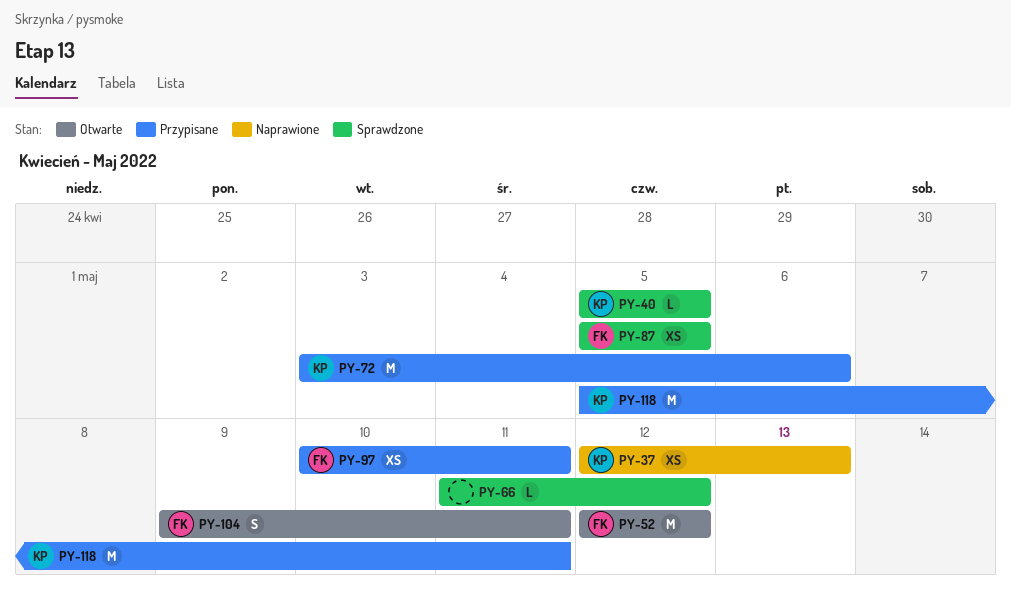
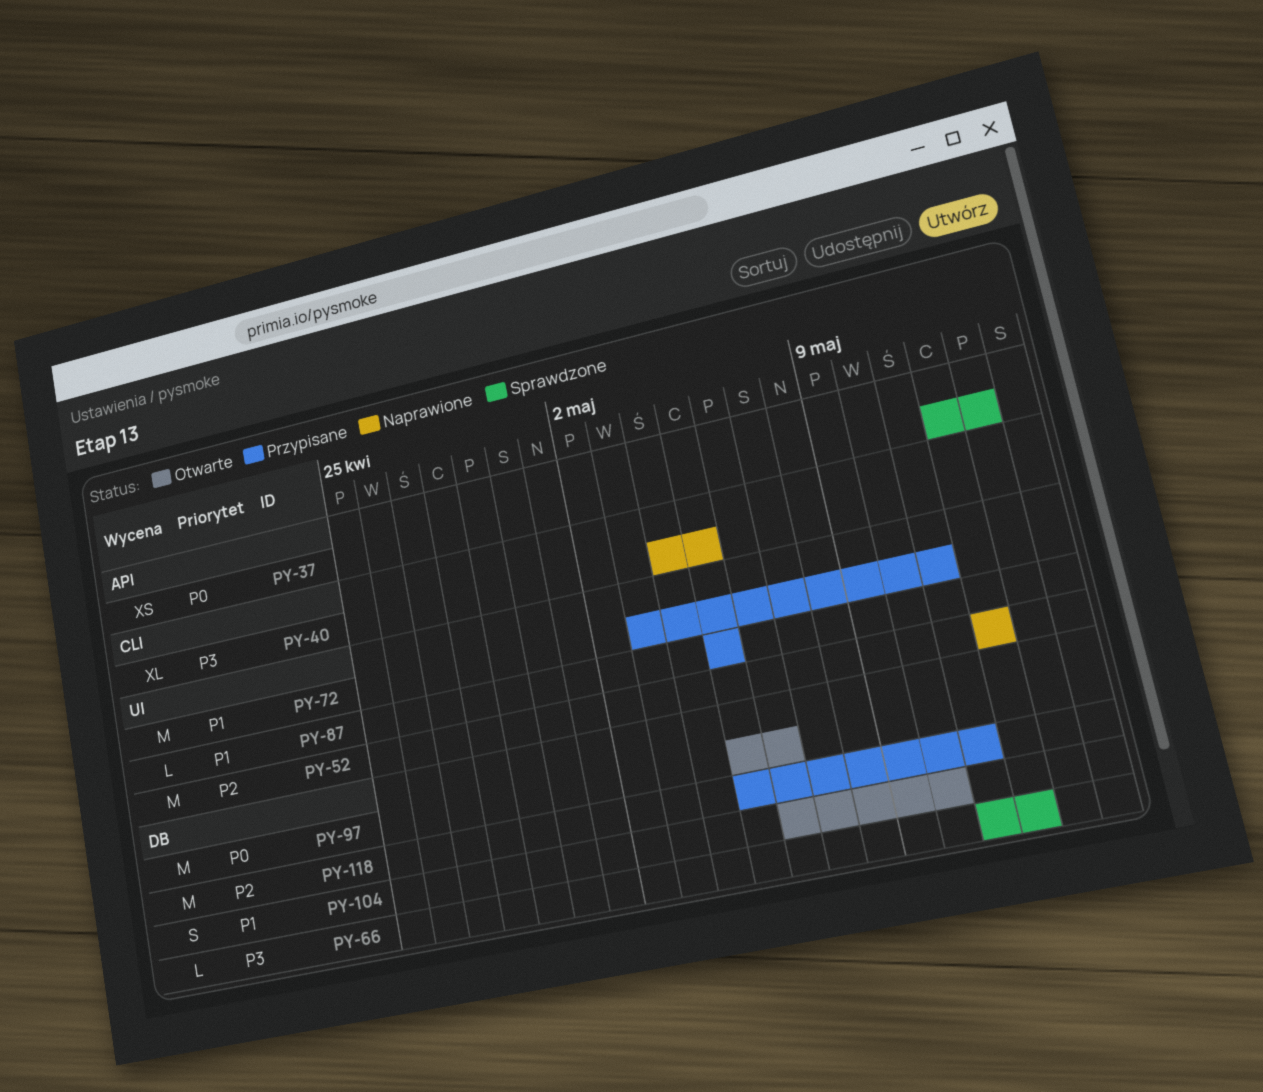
PY-37, status: Naprawione -> Sprawdzone
PY-40, status: Sprawdzone -> Naprawione
PY-40, estimate: L -> XL
PY-40, start: May 5 -> May 4
PY-52, status: Otwarte -> Naprawione
PY-72, due: May 6 -> May 11
PY-87, status: Sprawdzone -> Przypisane
PY-87, estimate: XS -> L
PY-97, status: Przypisane -> Otwarte
PY-97, estimate: XS -> M
PY-97, start: May 10 -> May 5
PY-97, due: May 11 -> May 6
PY-104, start: May 9 -> May 6
PY-104, due: May 11 -> May 10

